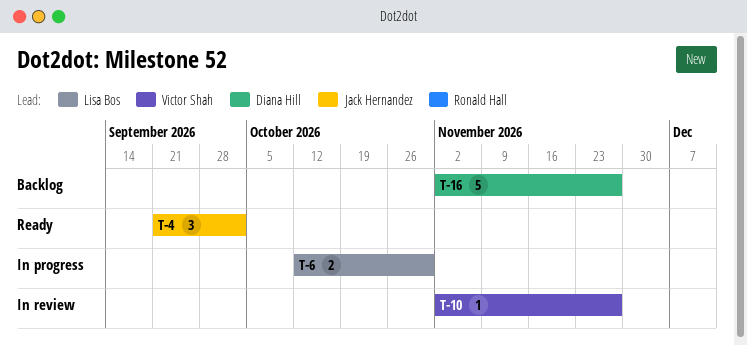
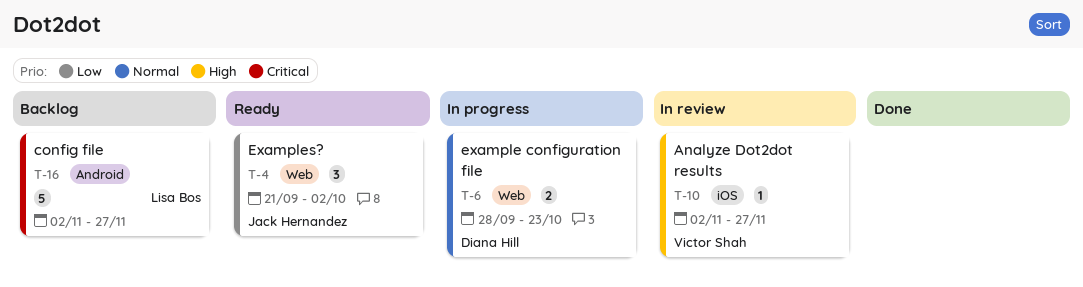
T-6, owner: Lisa Bos -> Diana Hill
T-6, start: Oct 12 -> Sep 28
T-6, due: Oct 30 -> Oct 23
T-16, owner: Diana Hill -> Lisa Bos

